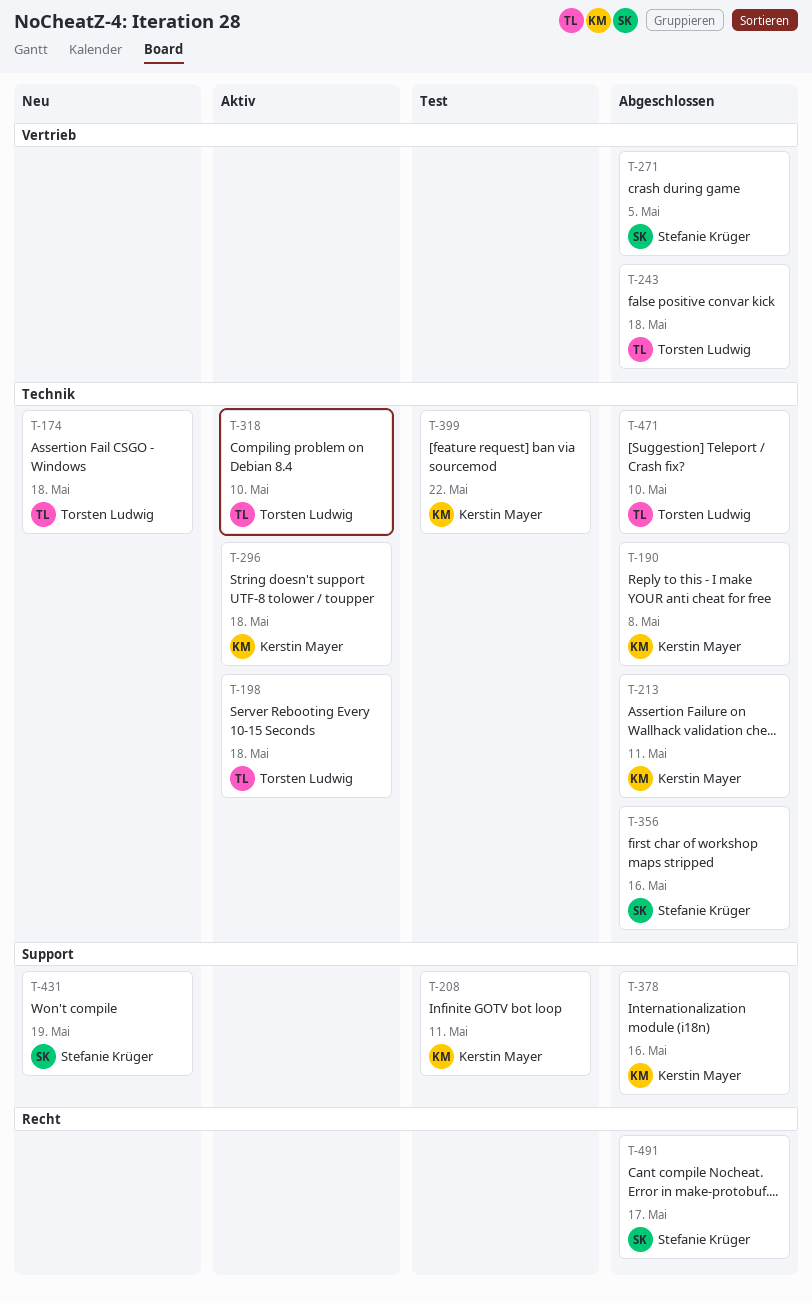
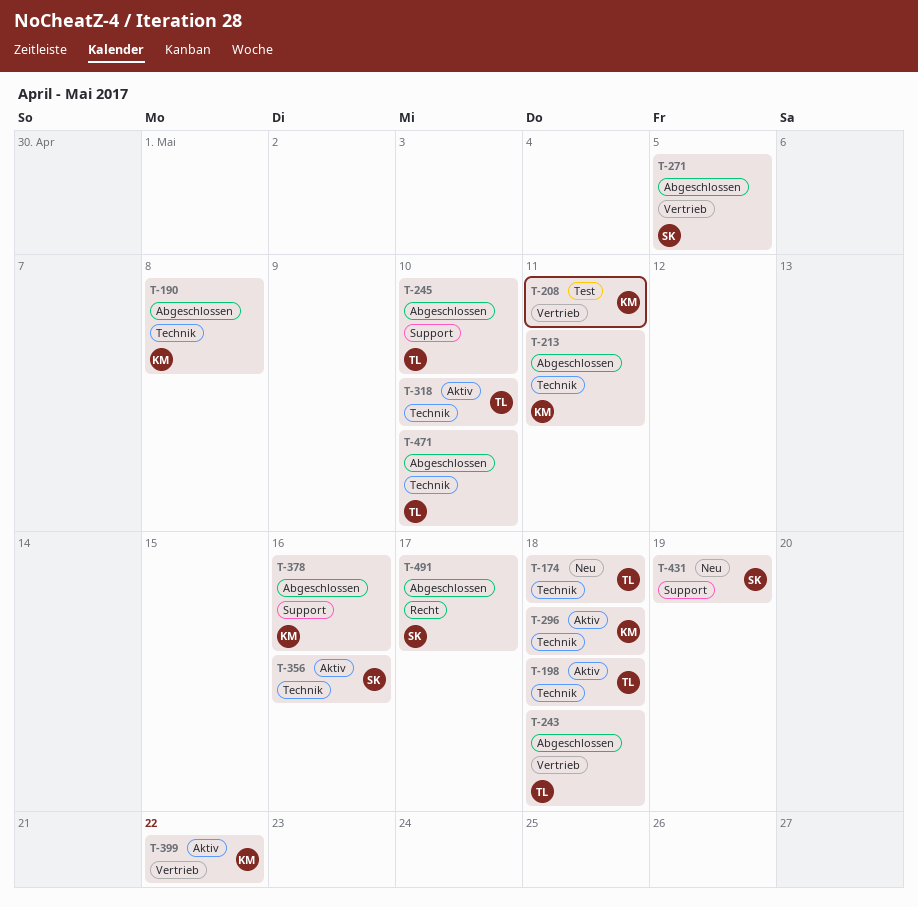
T-208, label: Support -> Vertrieb
T-245: none -> present
T-356, status: Abgeschlossen -> Aktiv
T-399, status: Test -> Aktiv
T-399, label: Technik -> Vertrieb

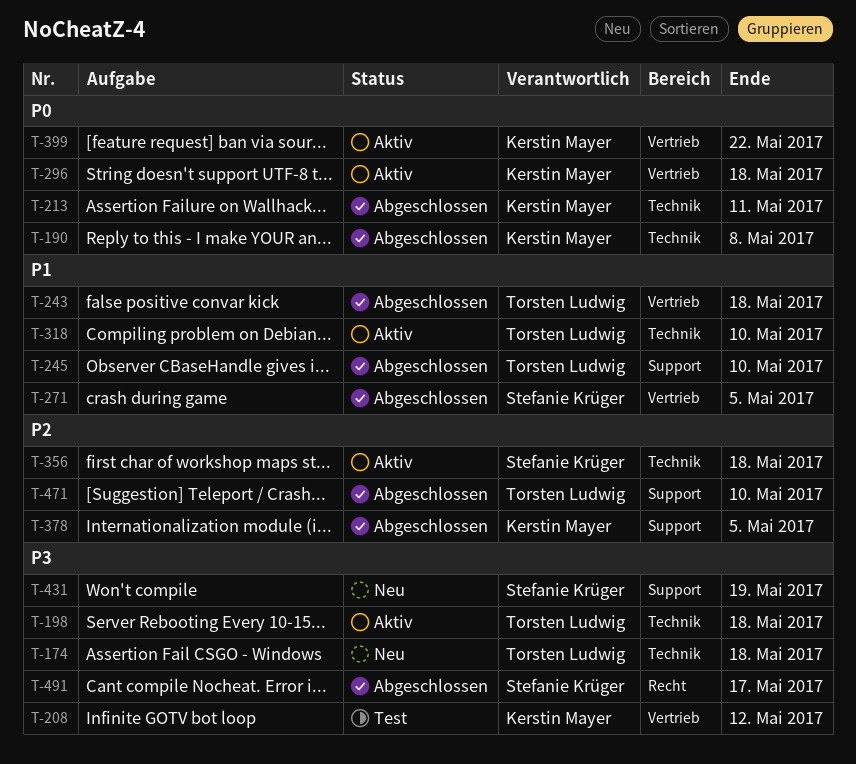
T-208, due: May 11 -> May 12
T-296, label: Technik -> Vertrieb
T-356, due: May 16 -> May 18
T-378, due: May 16 -> May 5
T-471, label: Technik -> Support

